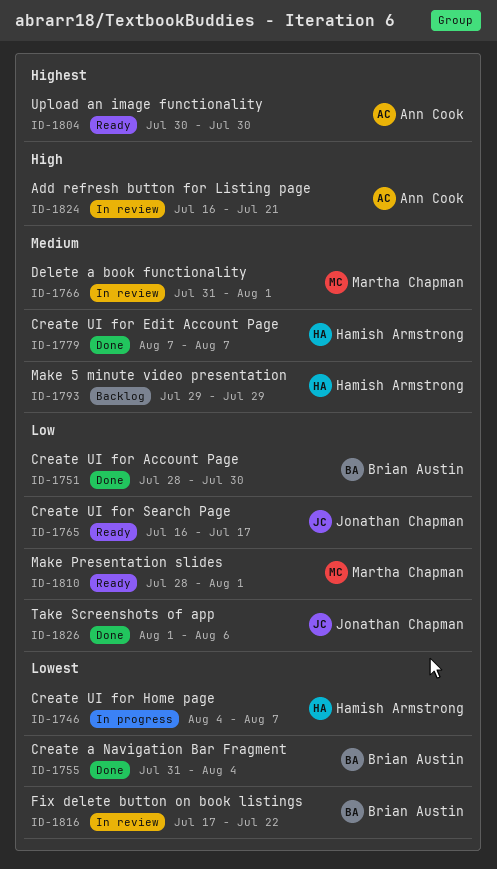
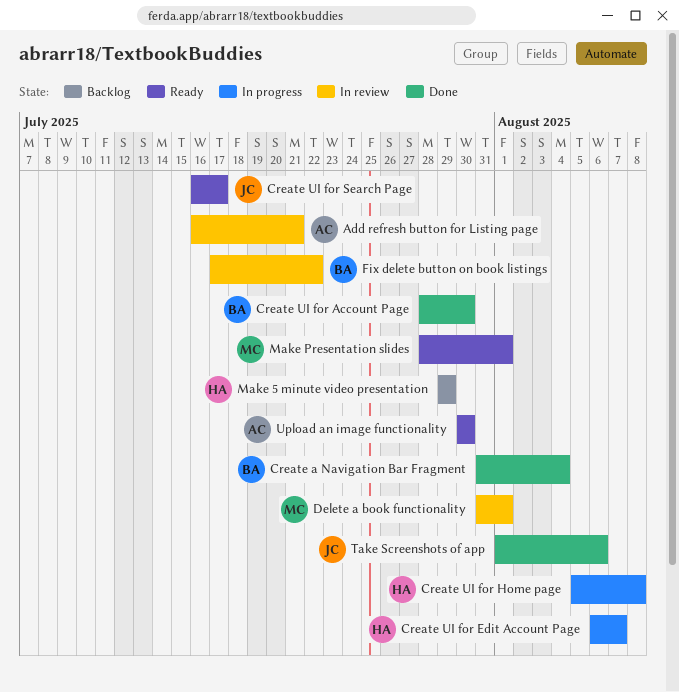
Create UI for Edit Account Page, status: Done -> In progress
Create UI for Edit Account Page, start: Aug 7 -> Aug 6
Create UI for Home page, start: Aug 4 -> Aug 5
Create UI for Home page, due: Aug 7 -> Aug 8

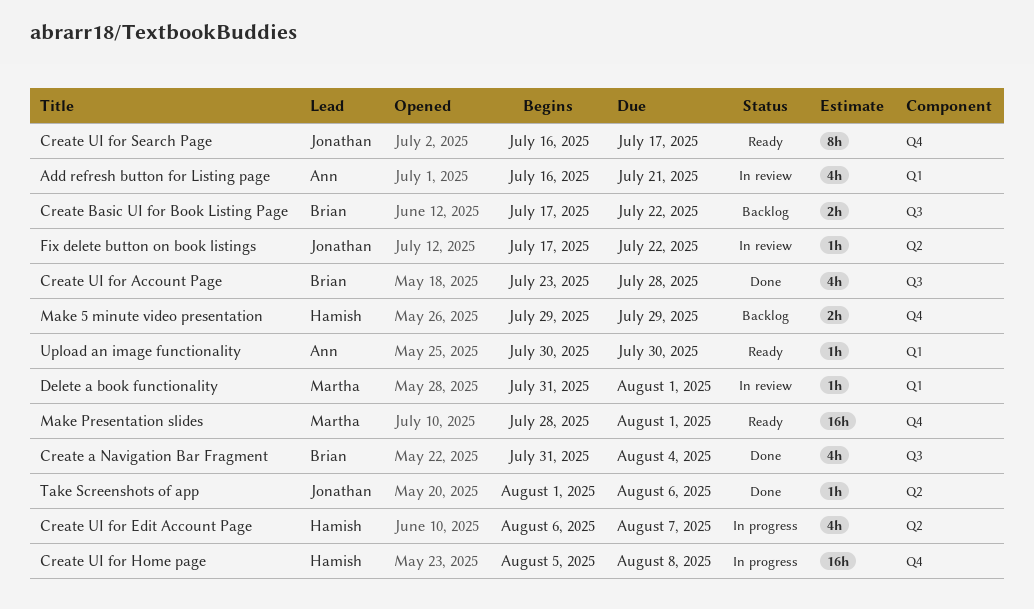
Create Basic UI for Book Listing Page: none -> present
Create UI for Account Page, start: Jul 28 -> Jul 23
Create UI for Account Page, due: Jul 30 -> Jul 28
Fix delete button on book listings, owner: Brian -> Jonathan

